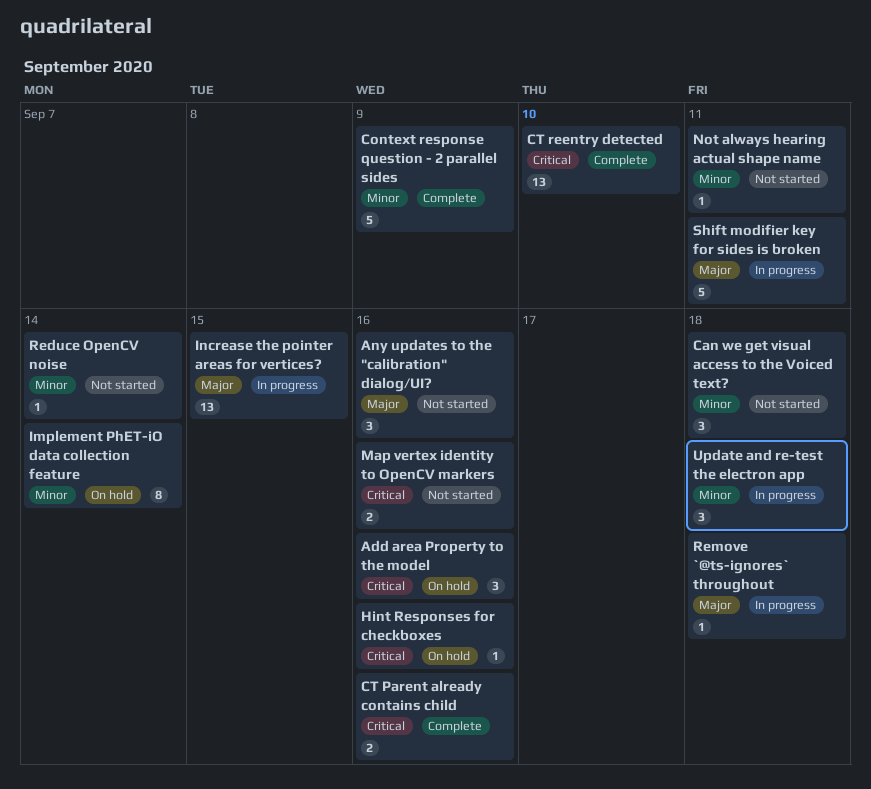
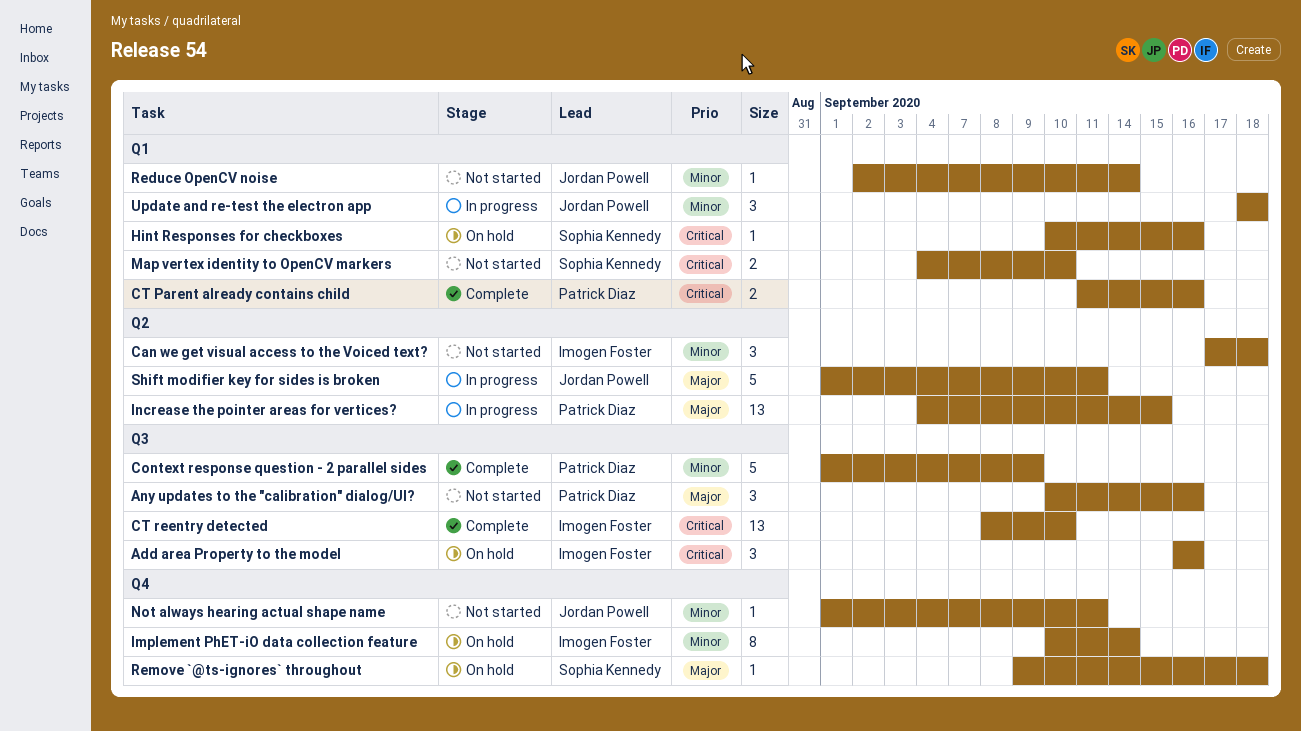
Map vertex identity to OpenCV markers, due: Sep 16 -> Sep 10
Remove `@ts-ignores` throughout, status: In progress -> On hold

